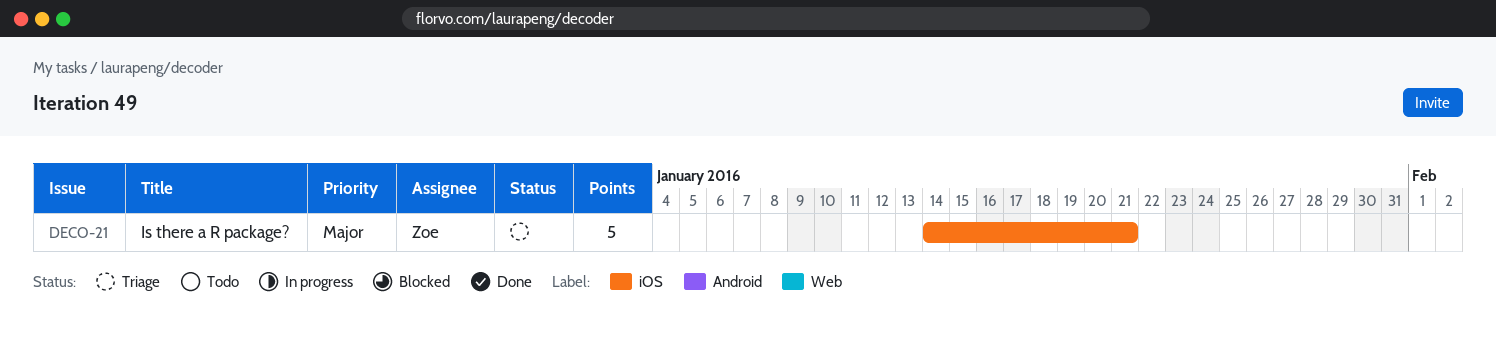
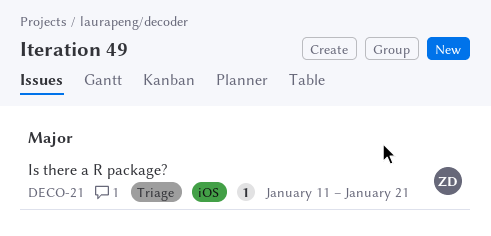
DECO-21, estimate: 5 -> 1
DECO-21, start: Jan 14 -> Jan 11

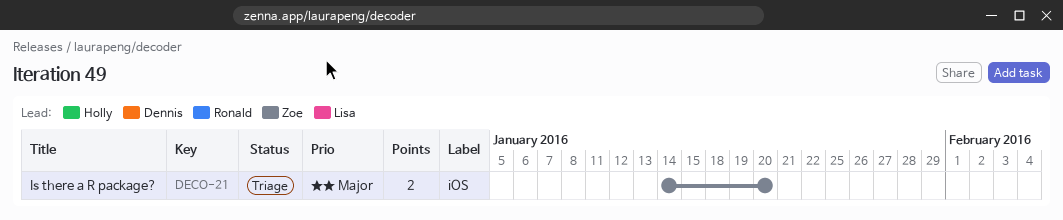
DECO-21, estimate: 1 -> 2
DECO-21, start: Jan 11 -> Jan 14
DECO-21, due: Jan 21 -> Jan 20

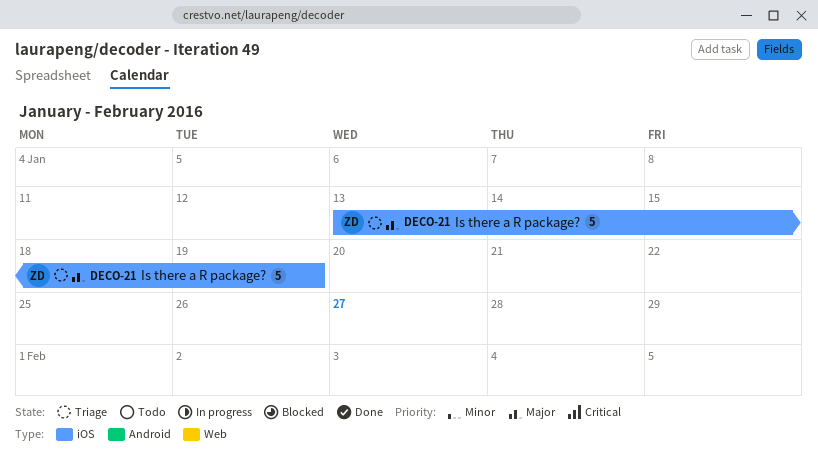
DECO-21, estimate: 2 -> 5
DECO-21, start: Jan 14 -> Jan 13
DECO-21, due: Jan 20 -> Jan 19

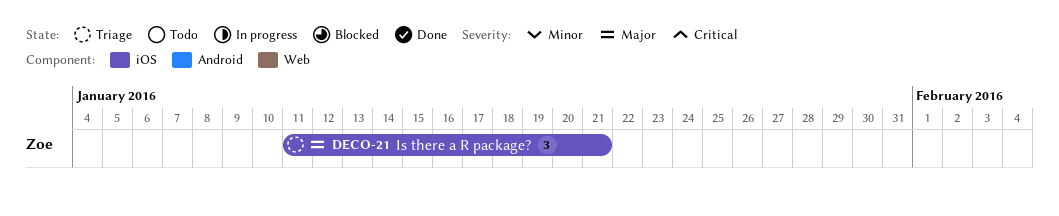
DECO-21, estimate: 5 -> 3
DECO-21, start: Jan 13 -> Jan 11
DECO-21, due: Jan 19 -> Jan 21

